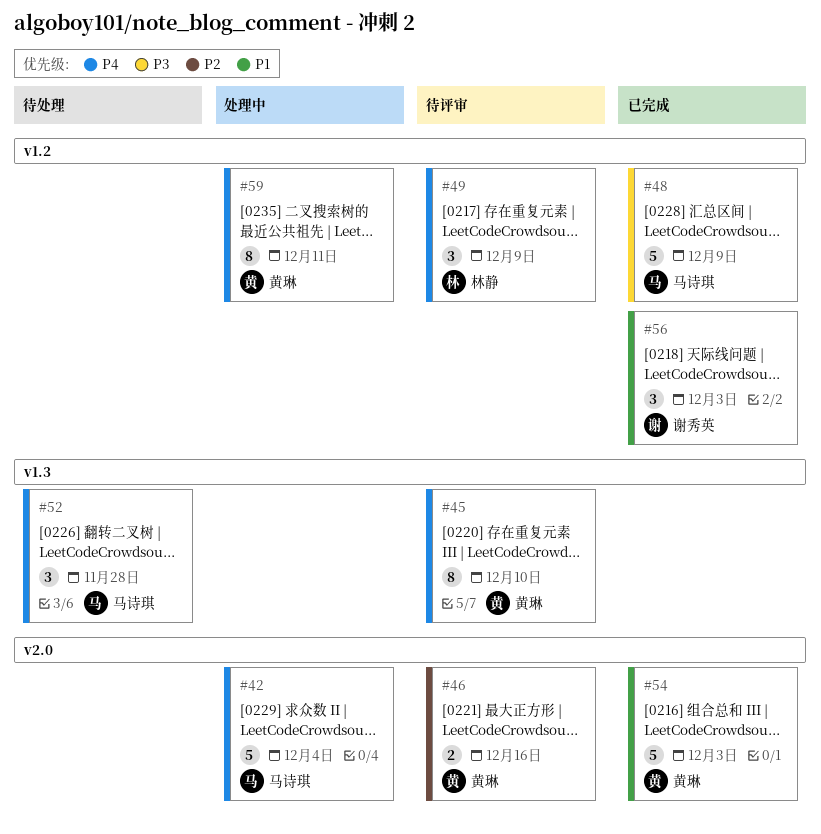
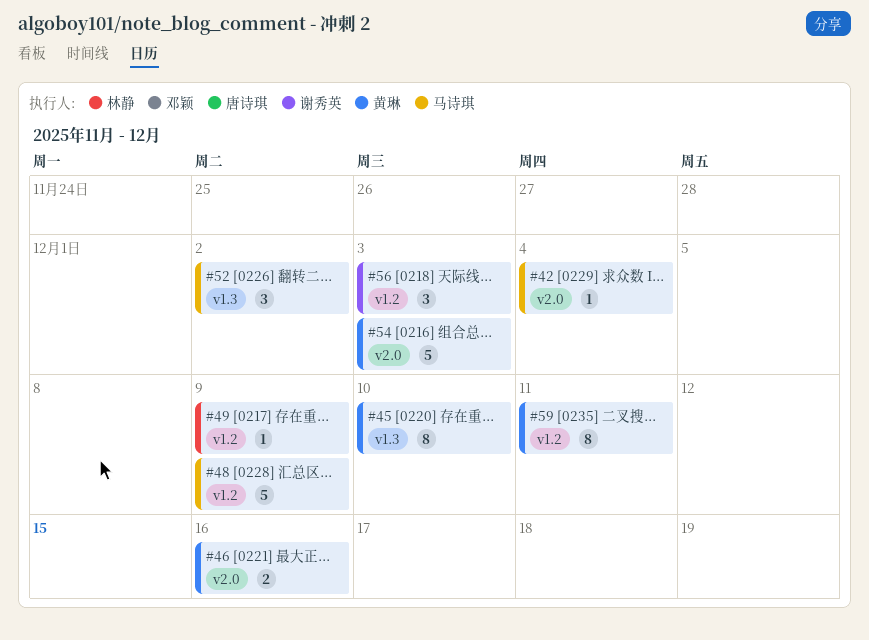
#42, estimate: 5 -> 1
#49, estimate: 3 -> 1
#52, due: Nov 28 -> Dec 2

